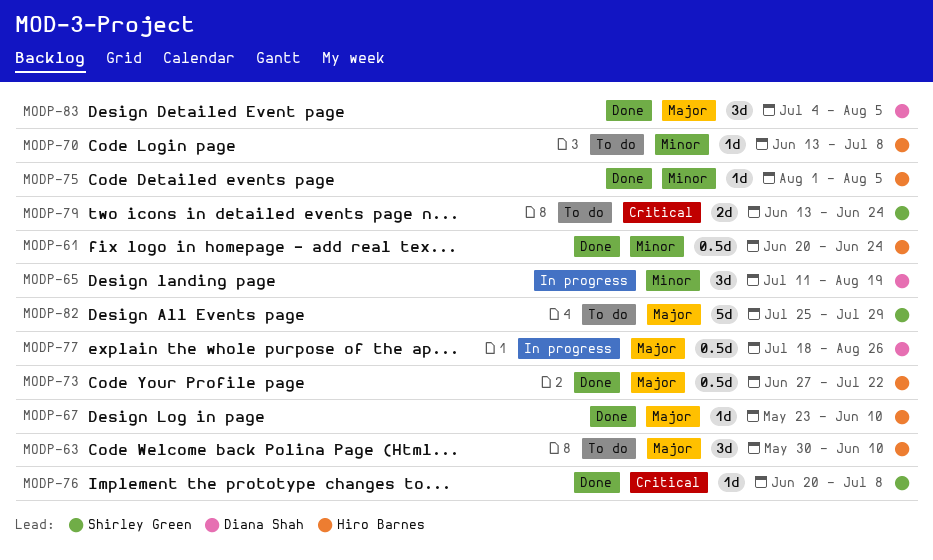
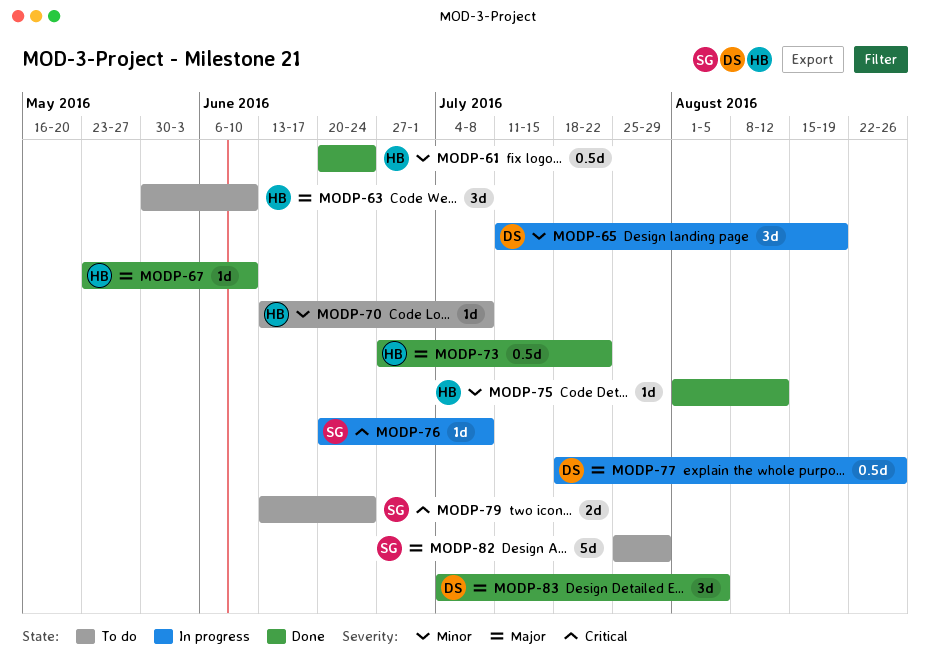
MODP-75, due: Aug 5 -> Aug 12
MODP-76, status: Done -> In progress

